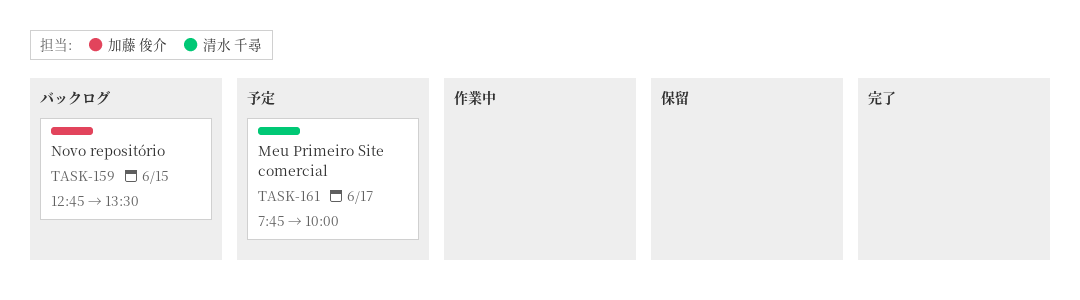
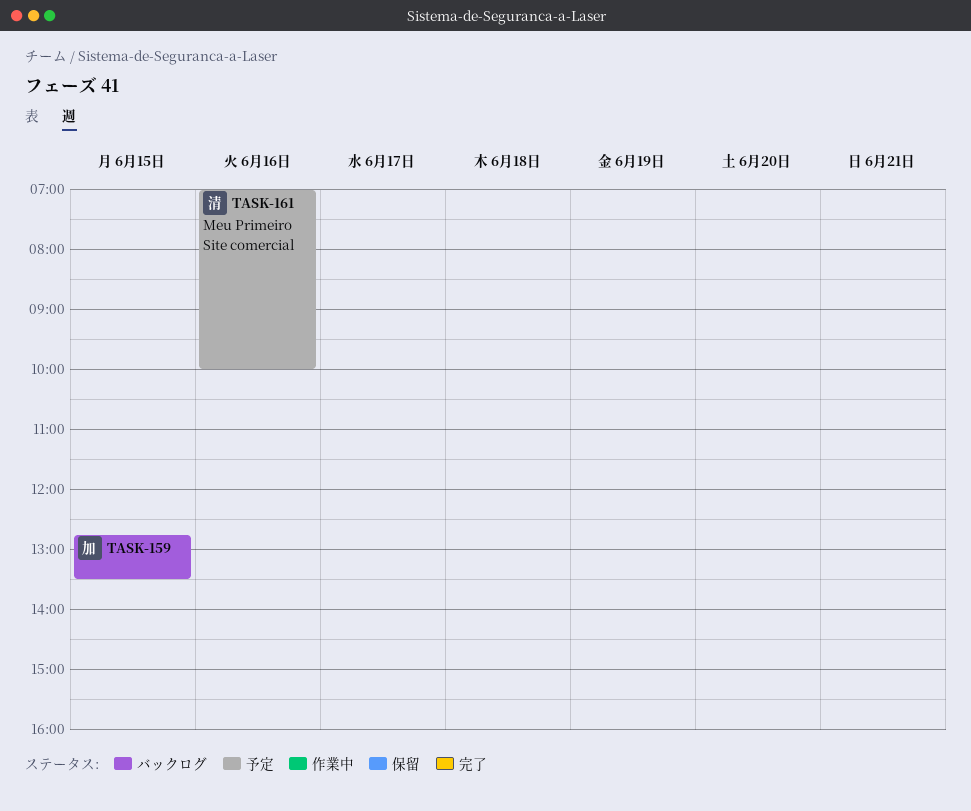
TASK-161, day: Jun 17 -> Jun 16
TASK-161, begins: 07:45 -> 07:00

